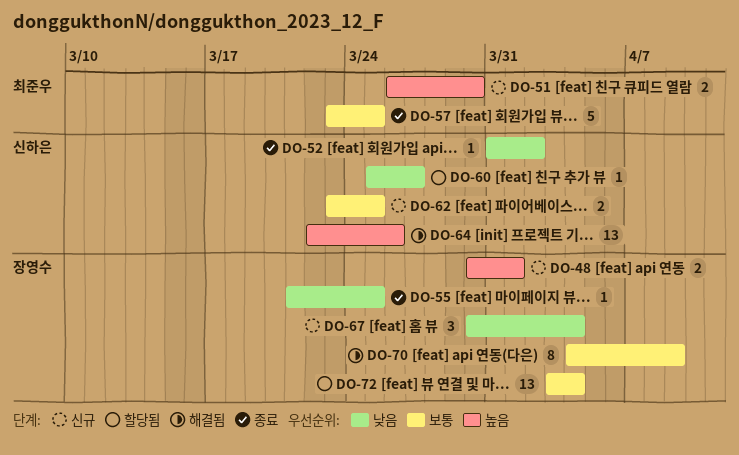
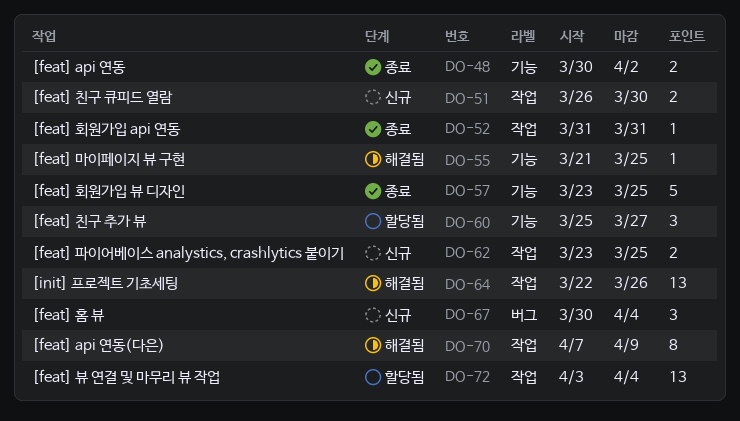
DO-48, status: 신규 -> 종료
DO-48, due: Apr 1 -> Apr 2
DO-52, due: Apr 2 -> Mar 31
DO-55, status: 종료 -> 해결됨
DO-60, estimate: 1 -> 3
DO-70, start: Apr 4 -> Apr 7

